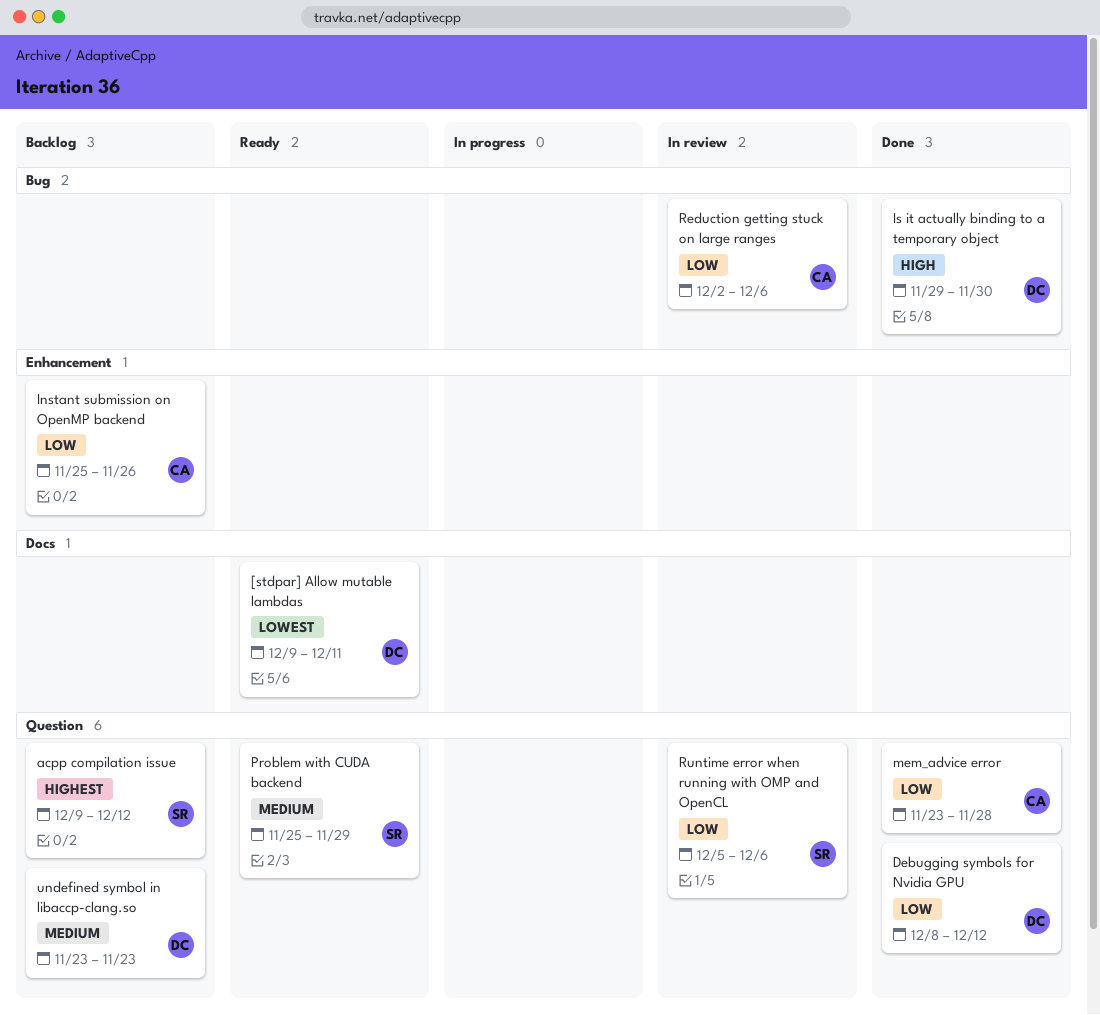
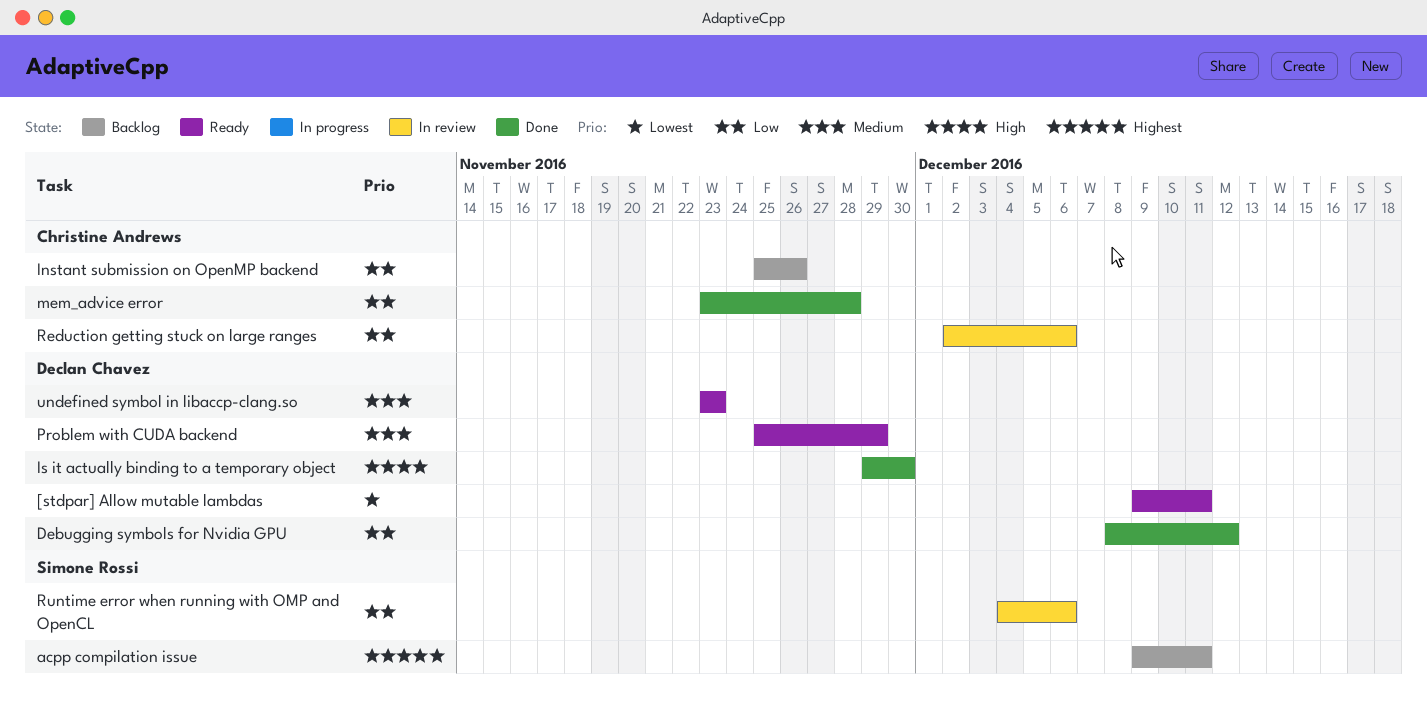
acpp compilation issue, due: Dec 12 -> Dec 11
Problem with CUDA backend, owner: Simone Rossi -> Declan Chavez
Runtime error when running with OMP and OpenCL, start: Dec 5 -> Dec 4
undefined symbol in libaccp-clang.so, status: Backlog -> Ready

